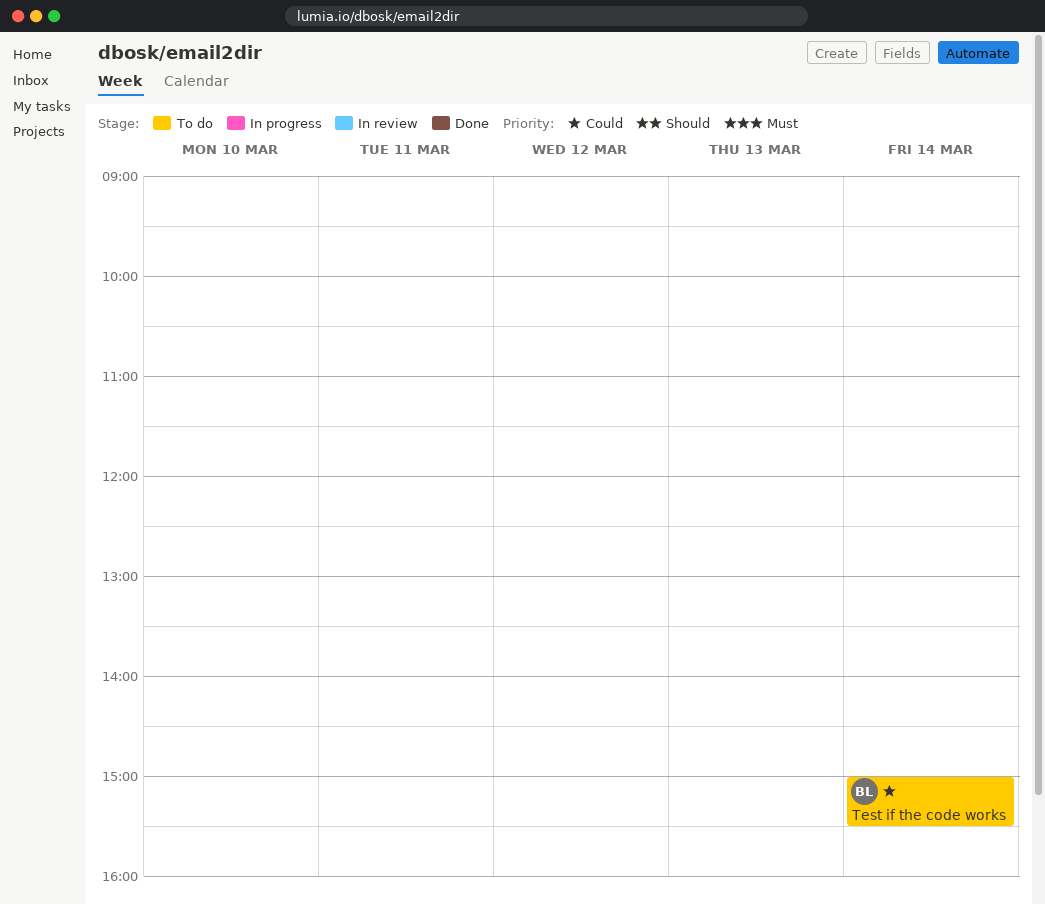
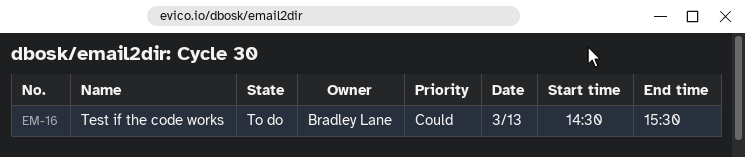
Test if the code works, day: Mar 14 -> Mar 13
Test if the code works, begins: 15:00 -> 14:30

